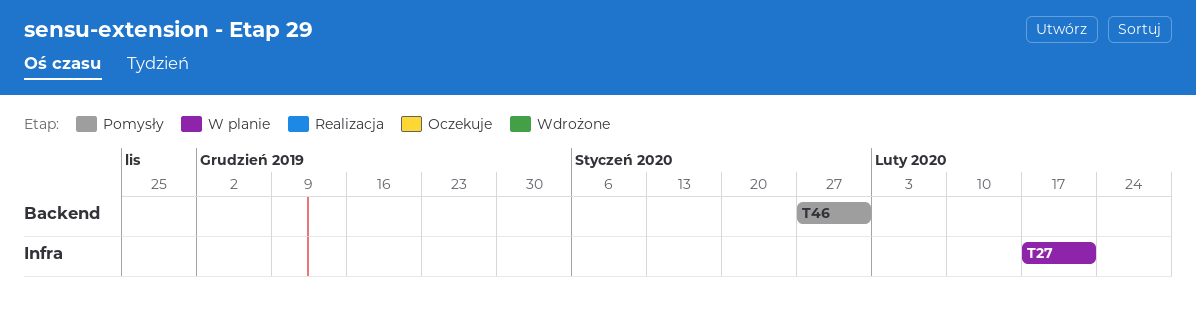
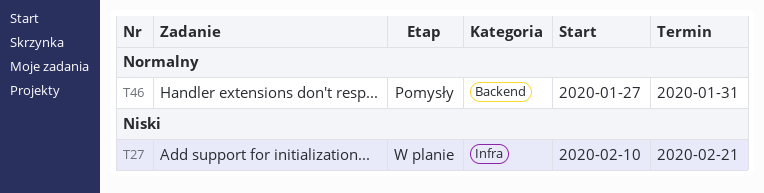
T27, start: Feb 17 -> Feb 10

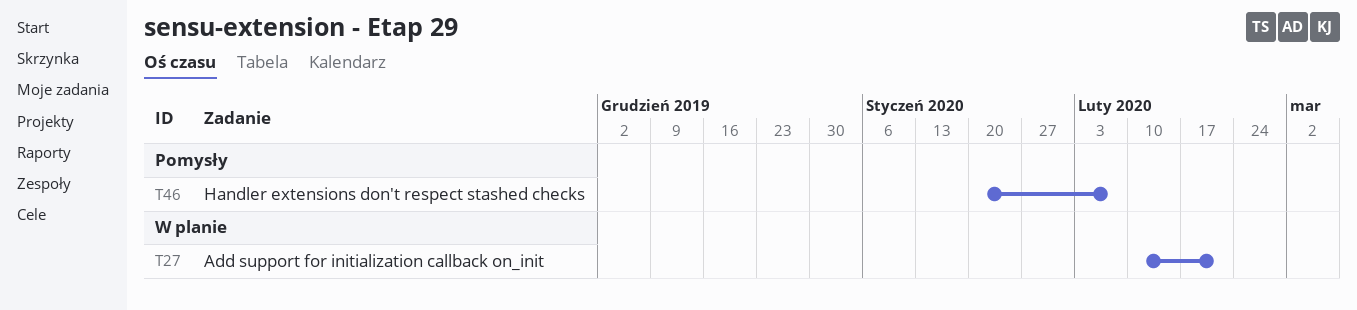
T46, start: Jan 27 -> Jan 20
T46, due: Jan 31 -> Feb 7

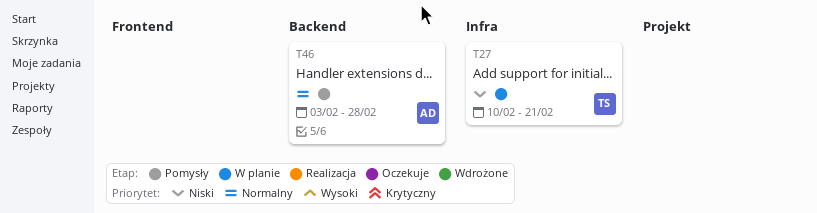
T46, start: Jan 20 -> Feb 3
T46, due: Feb 7 -> Feb 28

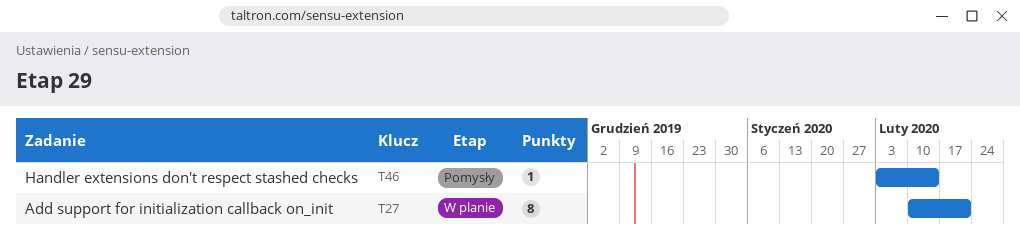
T46, due: Feb 28 -> Feb 14

